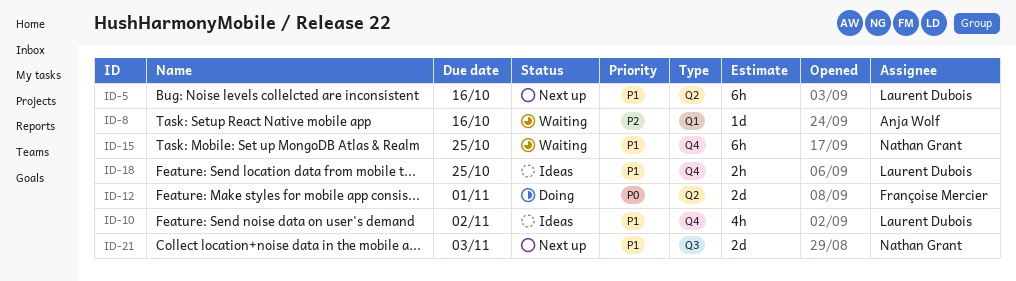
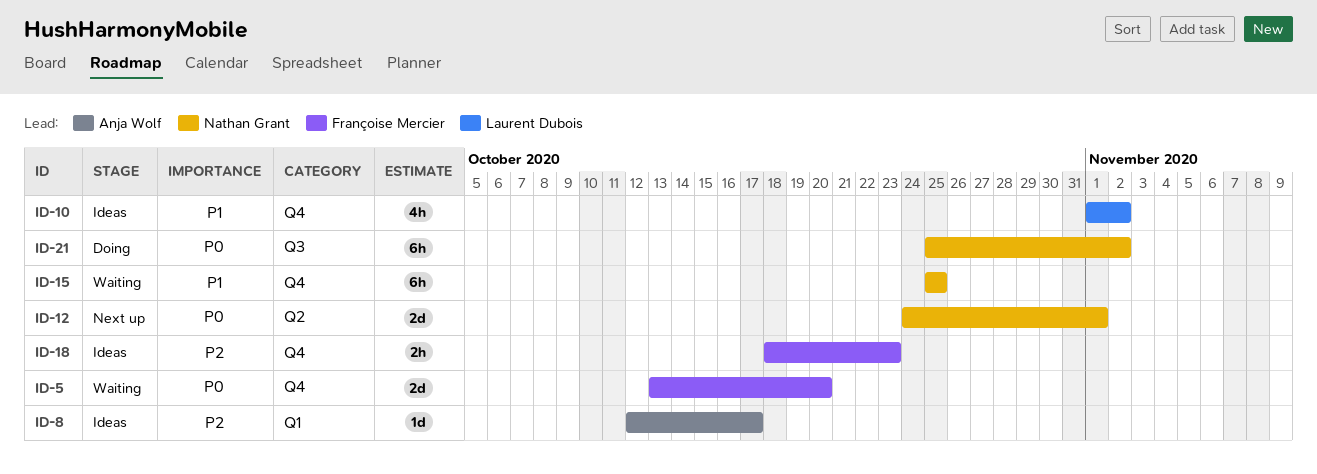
ID-5, status: Next up -> Waiting
ID-5, owner: Laurent Dubois -> Françoise Mercier
ID-5, priority: P1 -> P0
ID-5, label: Q2 -> Q4
ID-5, estimate: 6h -> 2d
ID-5, due: Oct 16 -> Oct 20
ID-8, status: Waiting -> Ideas
ID-8, due: Oct 16 -> Oct 17
ID-12, status: Doing -> Next up
ID-12, owner: Françoise Mercier -> Nathan Grant
ID-18, owner: Laurent Dubois -> Françoise Mercier
ID-18, priority: P1 -> P2
ID-18, due: Oct 25 -> Oct 23
ID-21, status: Next up -> Doing
ID-21, priority: P1 -> P0
ID-21, estimate: 2d -> 6h
ID-21, due: Nov 3 -> Nov 2

